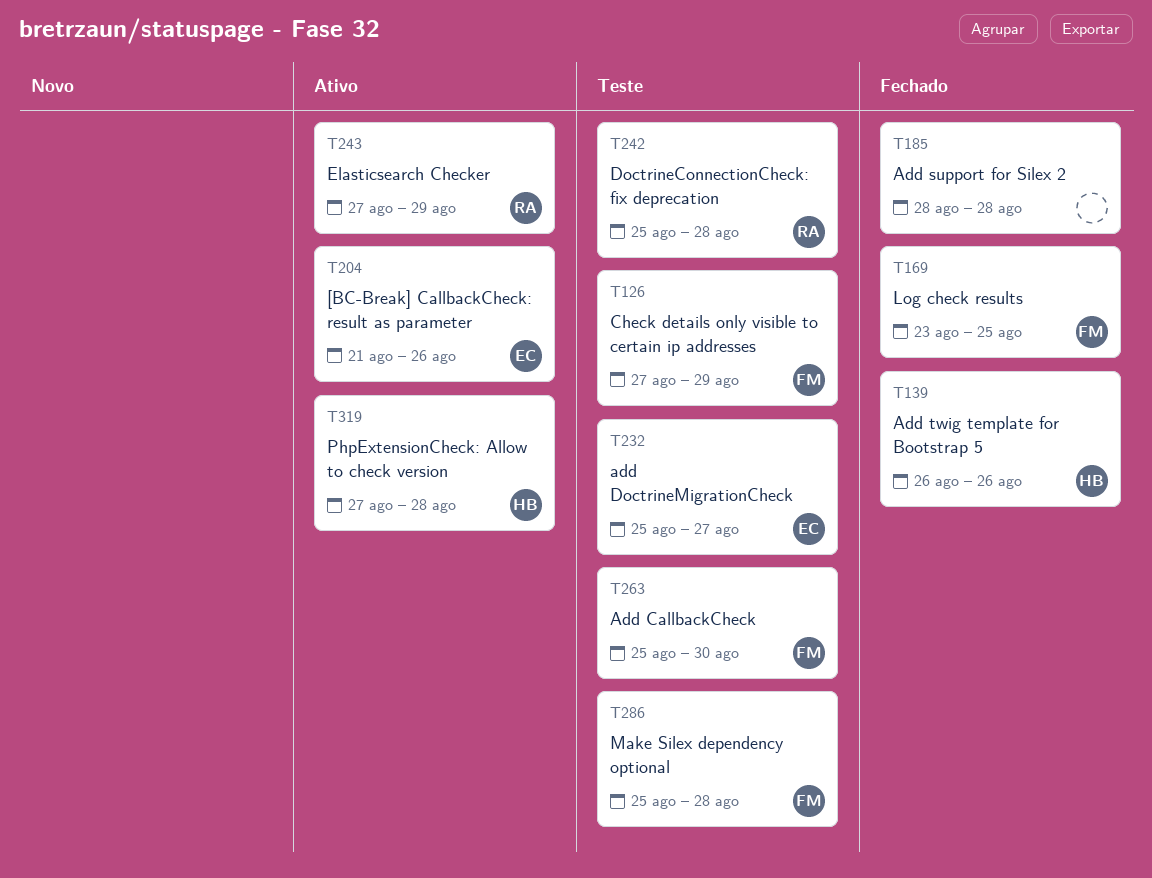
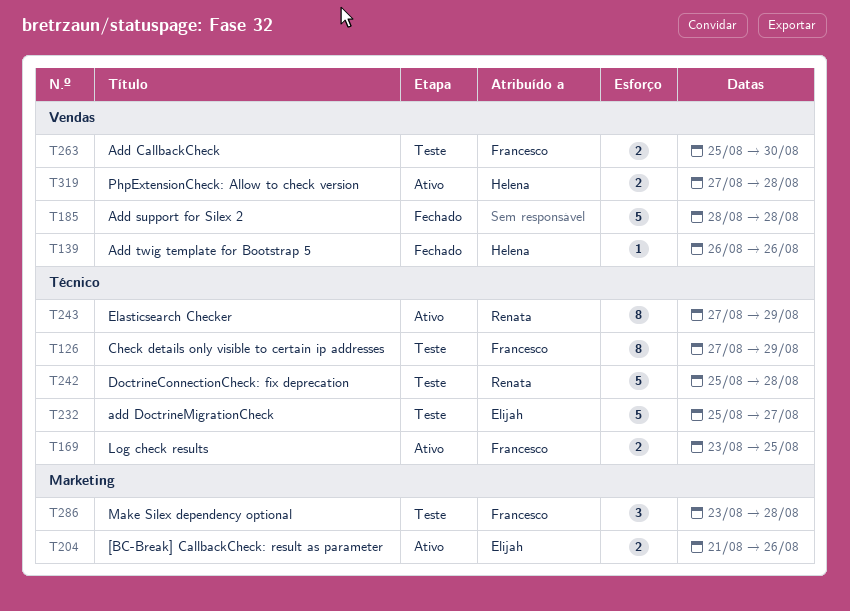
T169, status: Fechado -> Ativo
T286, start: Aug 25 -> Aug 23

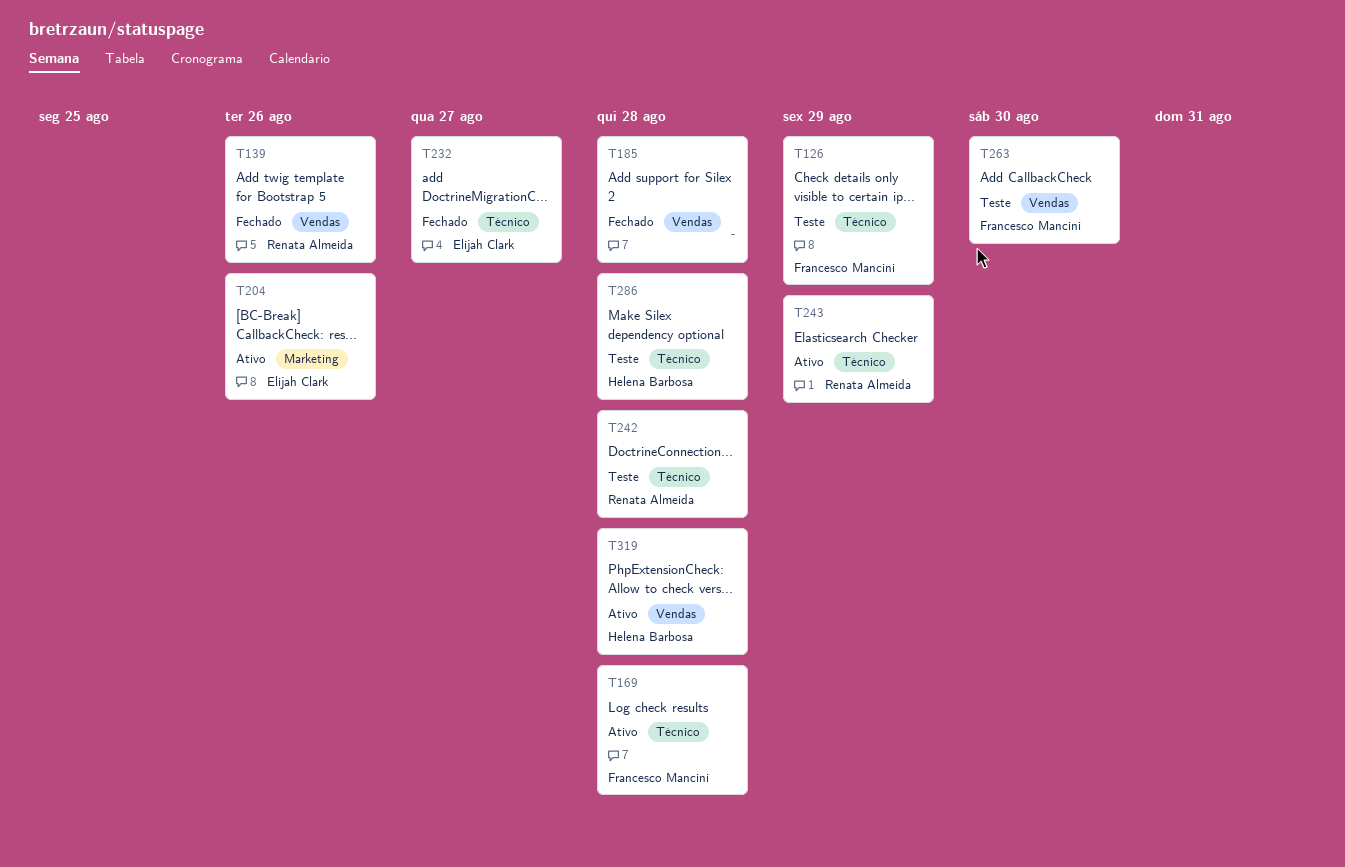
T139, owner: Helena Barbosa -> Renata Almeida
T169, due: Aug 25 -> Aug 28
T232, status: Teste -> Fechado
T286, owner: Francesco Mancini -> Helena Barbosa
T286, label: Marketing -> Técnico

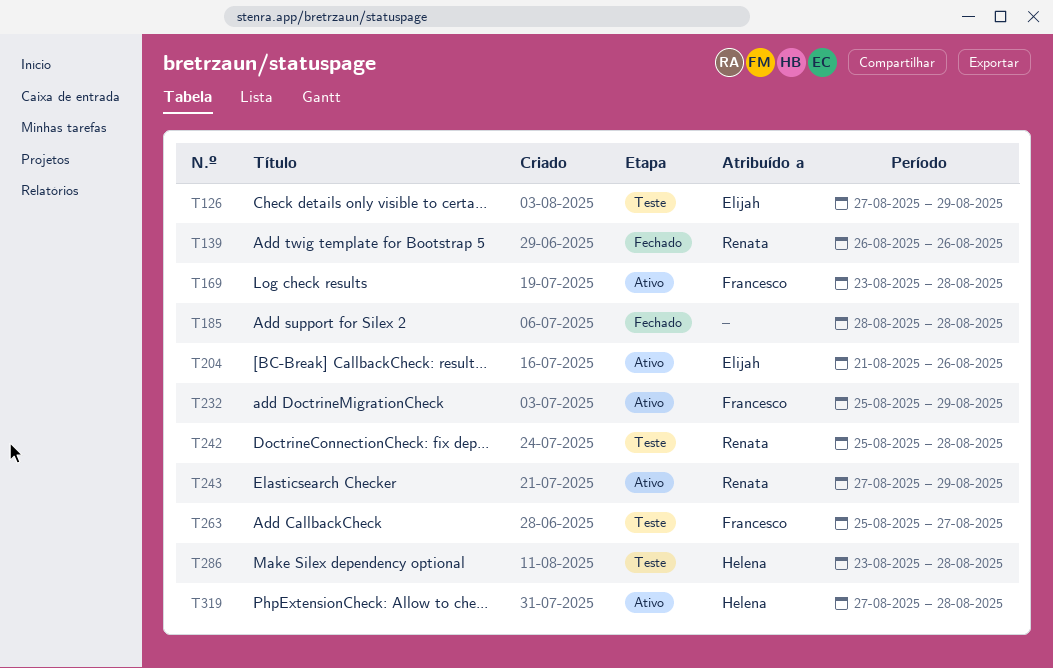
T126, owner: Francesco Mancini -> Elijah Clark
T232, status: Fechado -> Ativo
T232, owner: Elijah Clark -> Francesco Mancini
T232, due: Aug 27 -> Aug 29
T263, due: Aug 30 -> Aug 27

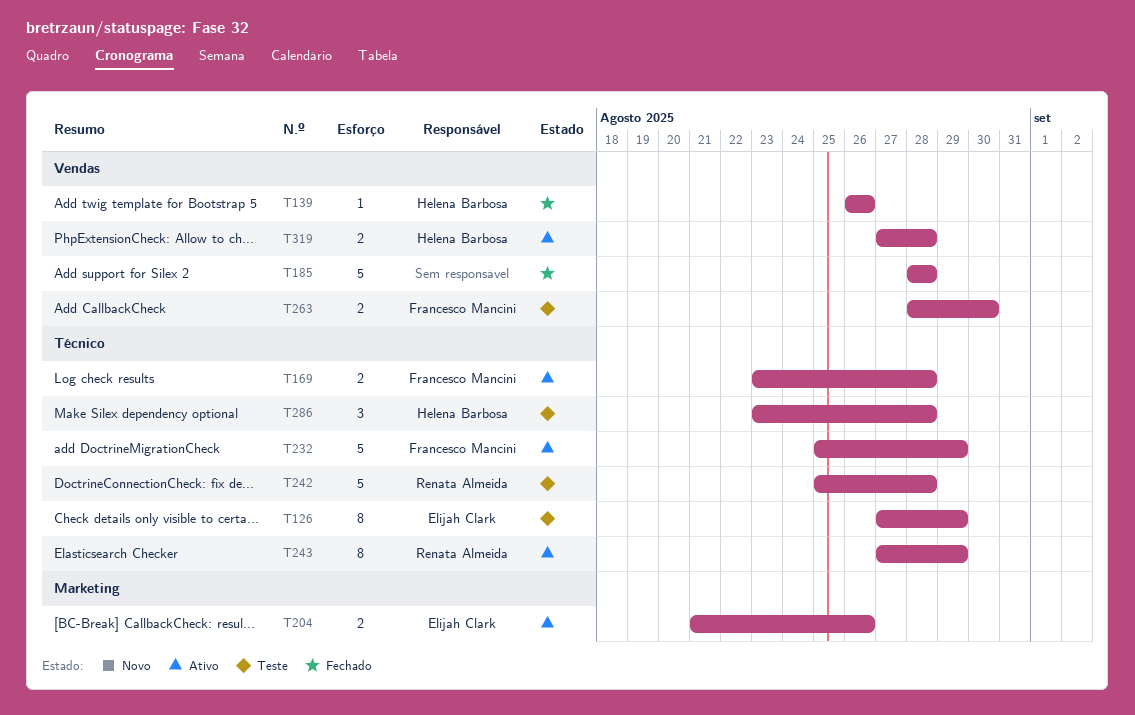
T139, owner: Renata Almeida -> Helena Barbosa
T263, start: Aug 25 -> Aug 28
T263, due: Aug 27 -> Aug 30

